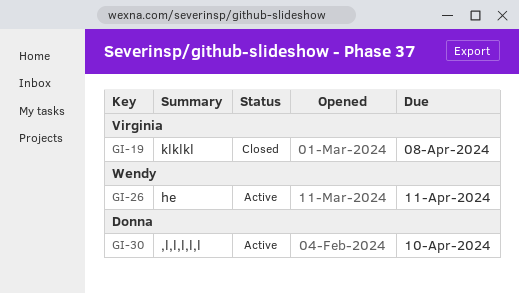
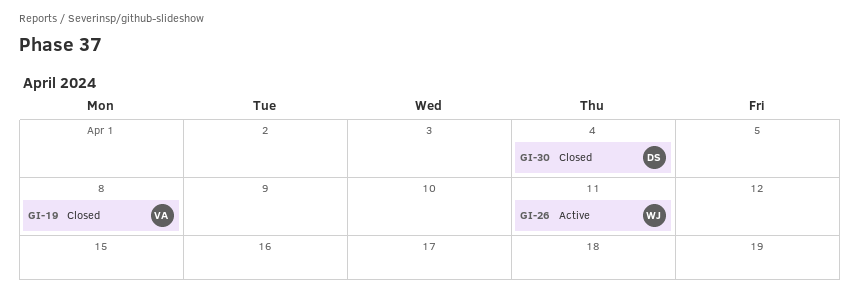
GI-30, status: Active -> Closed
GI-30, due: Apr 10 -> Apr 4

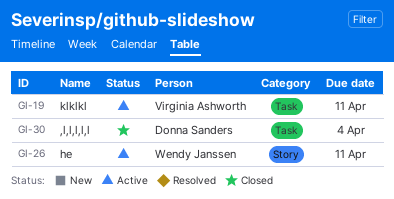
GI-19, status: Closed -> Active
GI-19, due: Apr 8 -> Apr 11

